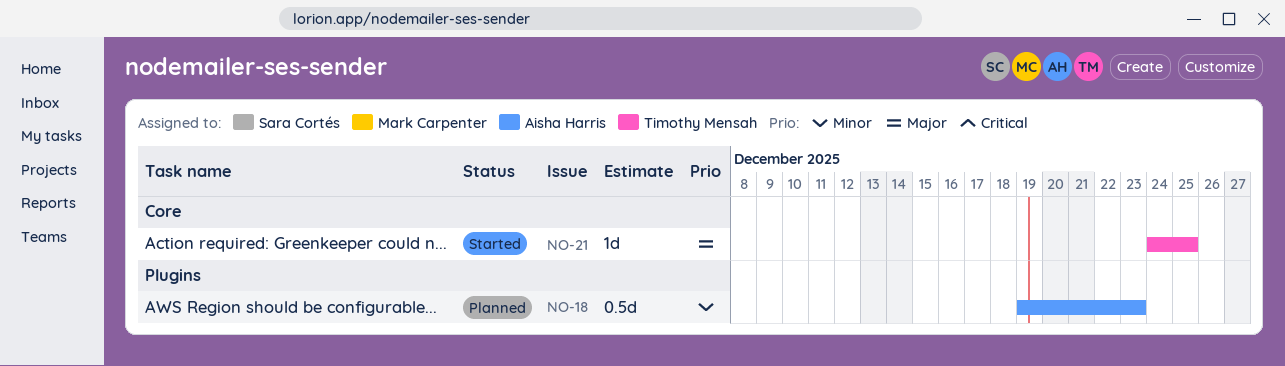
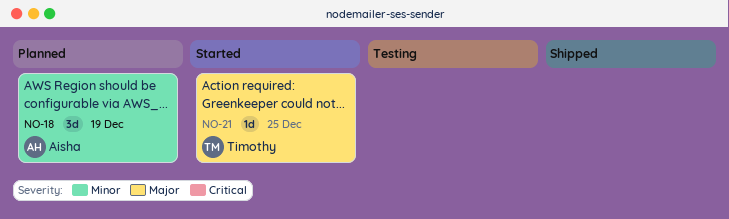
NO-18, estimate: 0.5d -> 3d
NO-18, due: Dec 23 -> Dec 19

